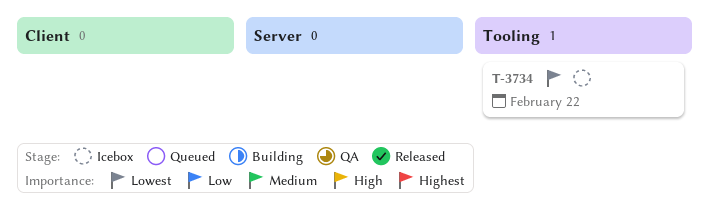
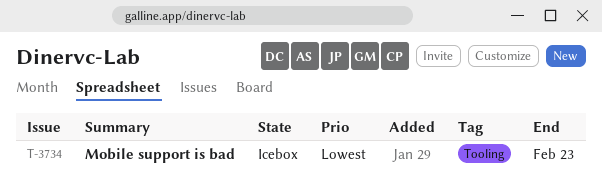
T-3734, due: Feb 22 -> Feb 23

